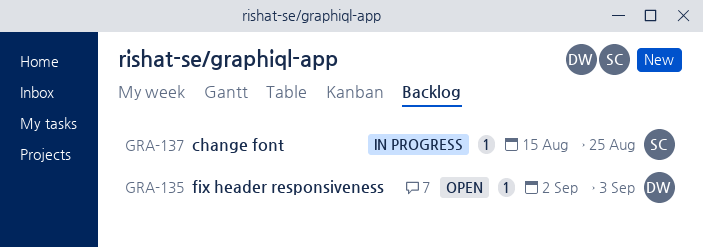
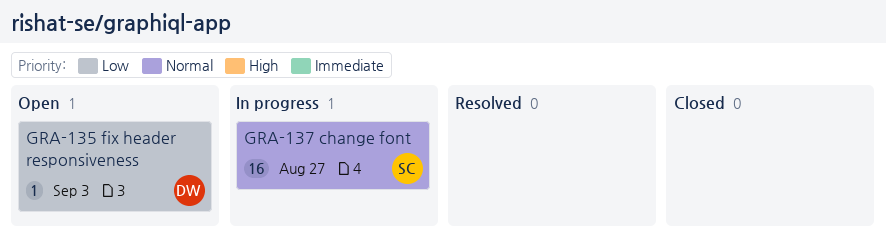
GRA-137, estimate: 1 -> 16
GRA-137, due: Aug 25 -> Aug 27

